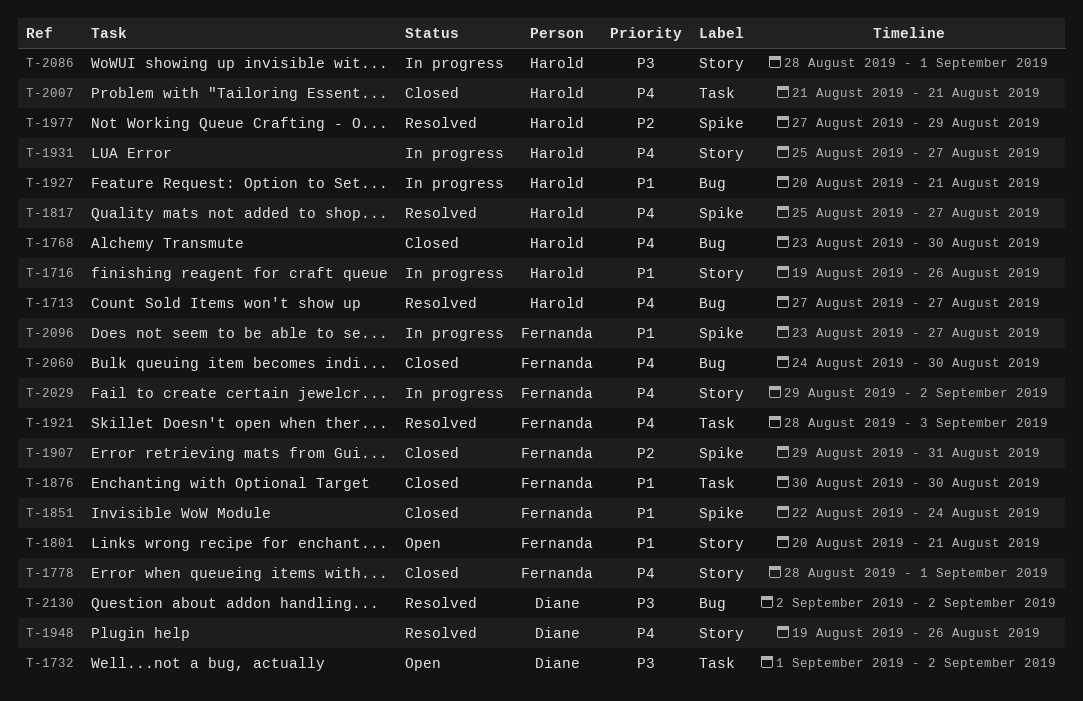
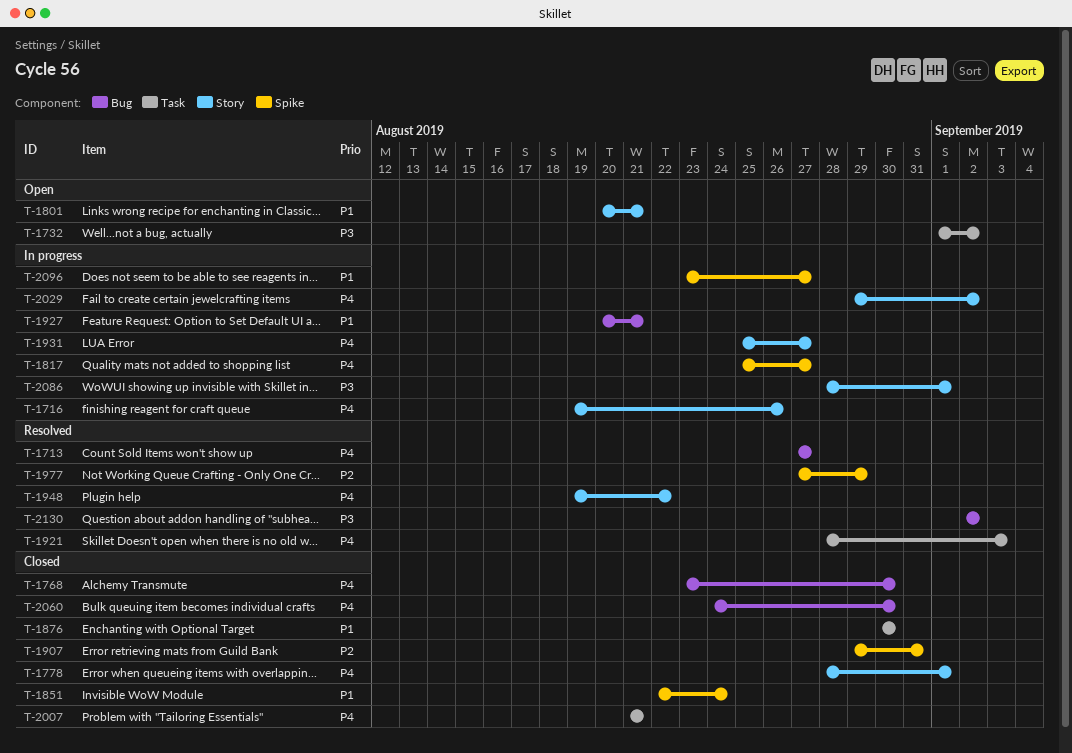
T-1716, priority: P1 -> P4
T-1817, status: Resolved -> In progress
T-1948, due: Aug 26 -> Aug 22

